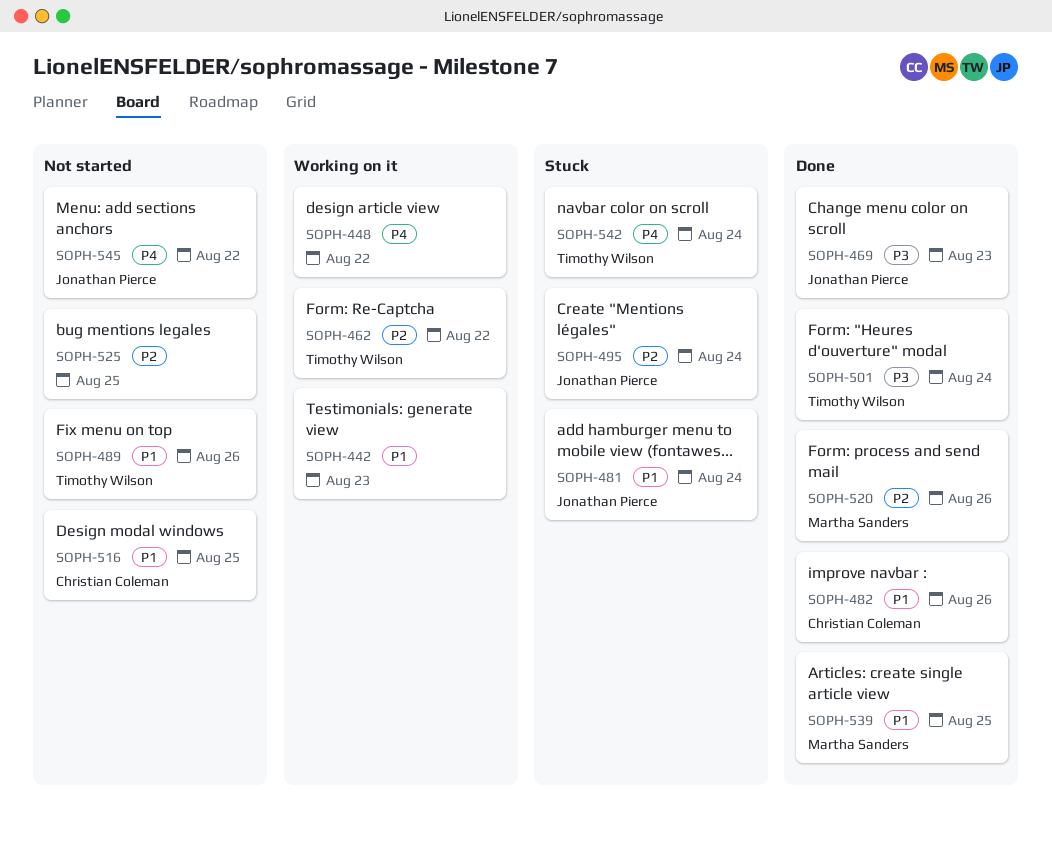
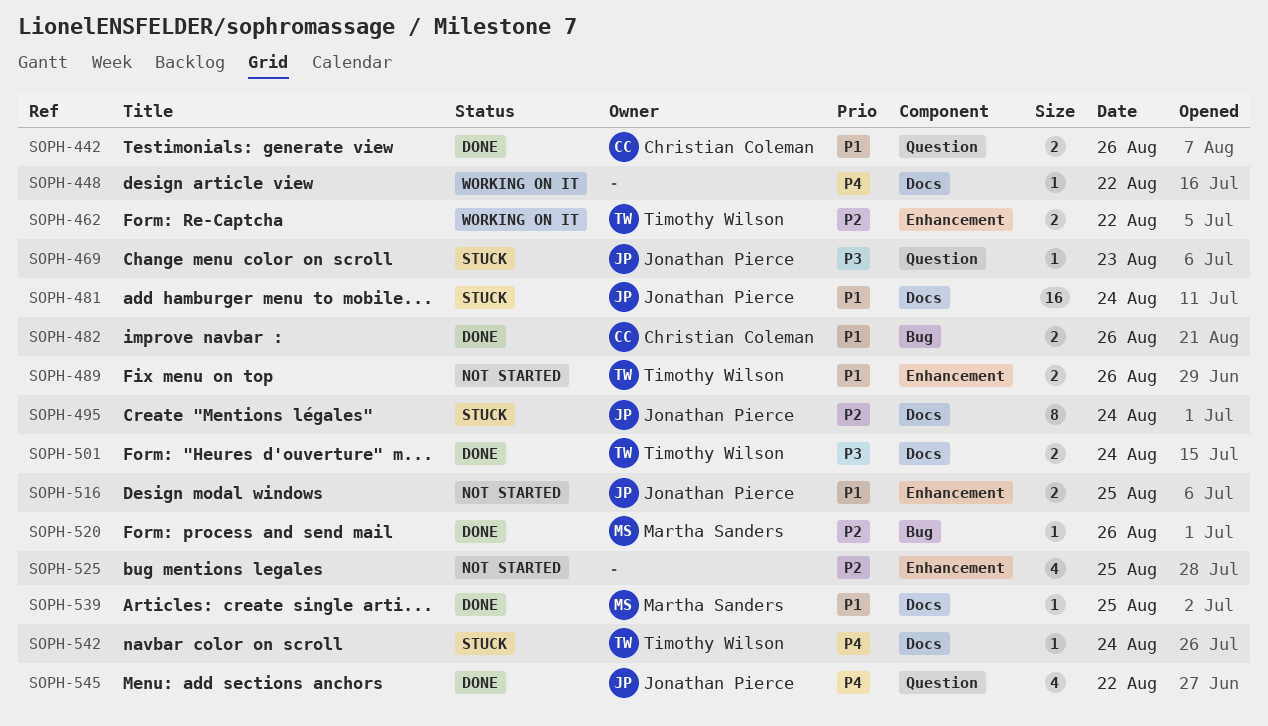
SOPH-442, status: Working on it -> Done
SOPH-442, owner: none -> Christian Coleman
SOPH-442, day: Aug 23 -> Aug 26
SOPH-469, status: Done -> Stuck
SOPH-516, owner: Christian Coleman -> Jonathan Pierce
SOPH-545, status: Not started -> Done

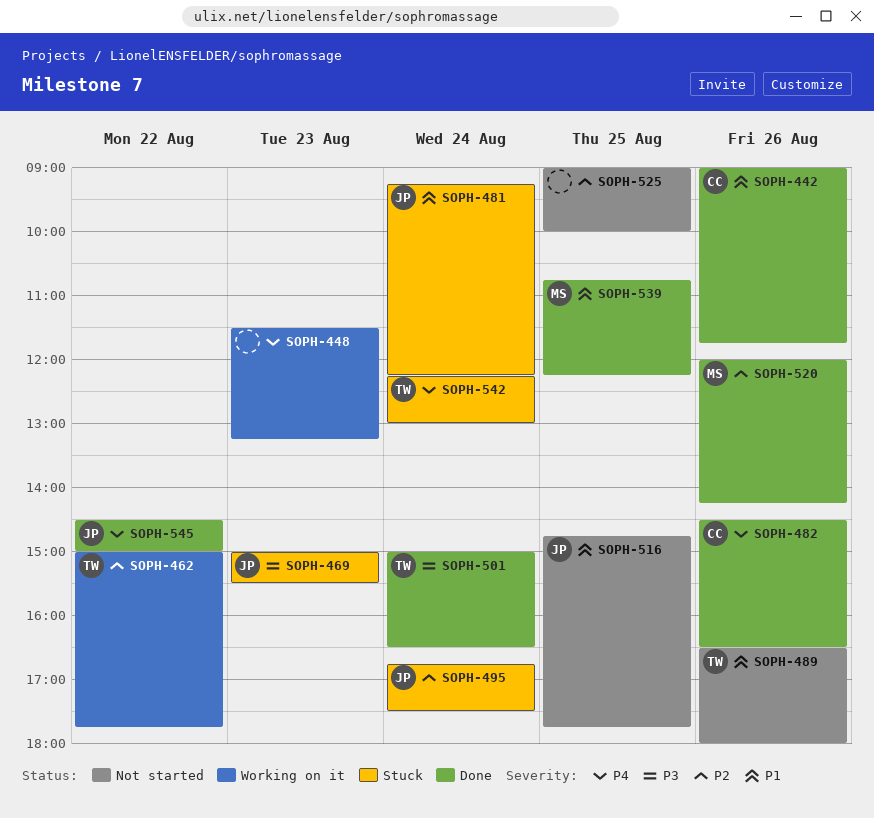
SOPH-448, day: Aug 22 -> Aug 23
SOPH-482, priority: P1 -> P4

